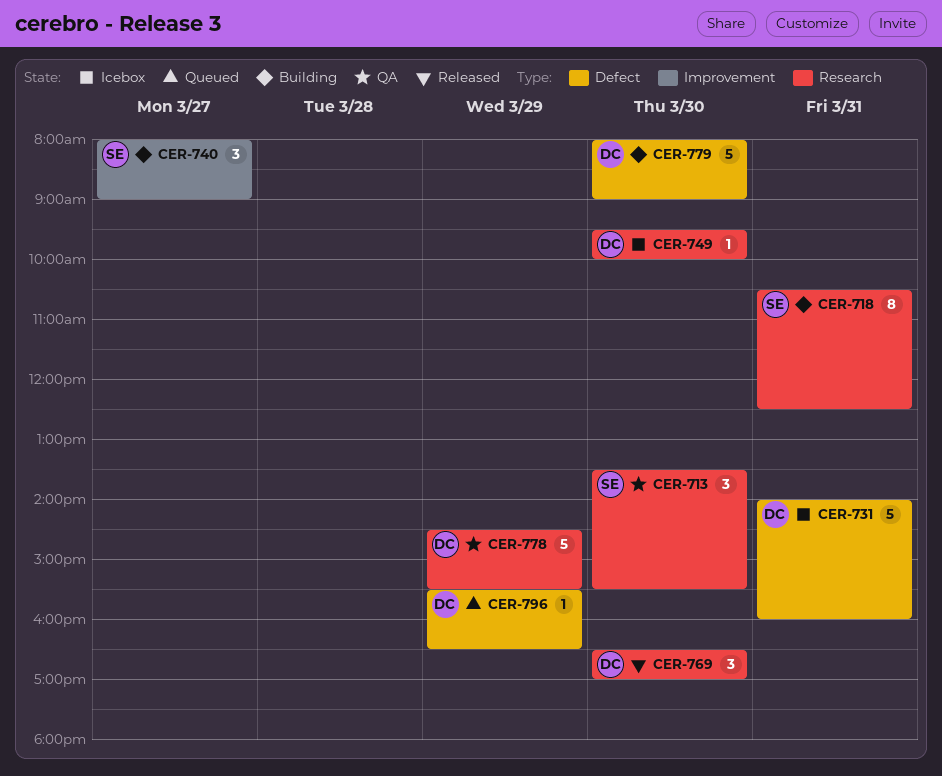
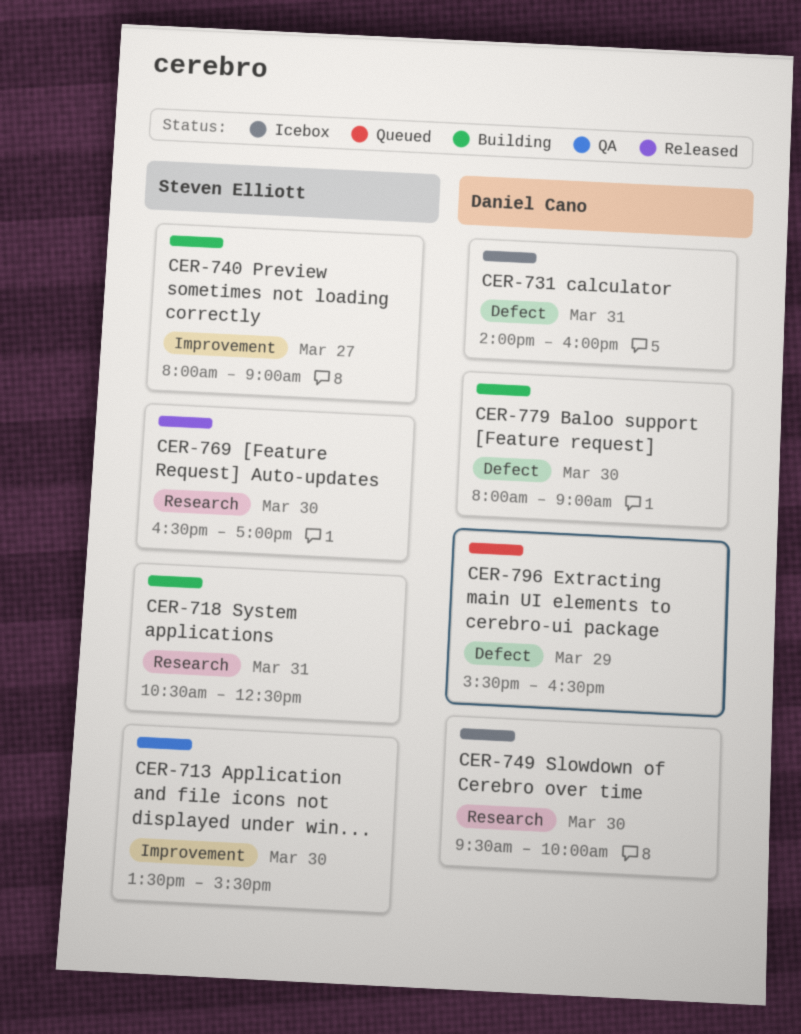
CER-713, label: Research -> Improvement
CER-769, owner: Daniel Cano -> Steven Elliott
CER-778: present -> none

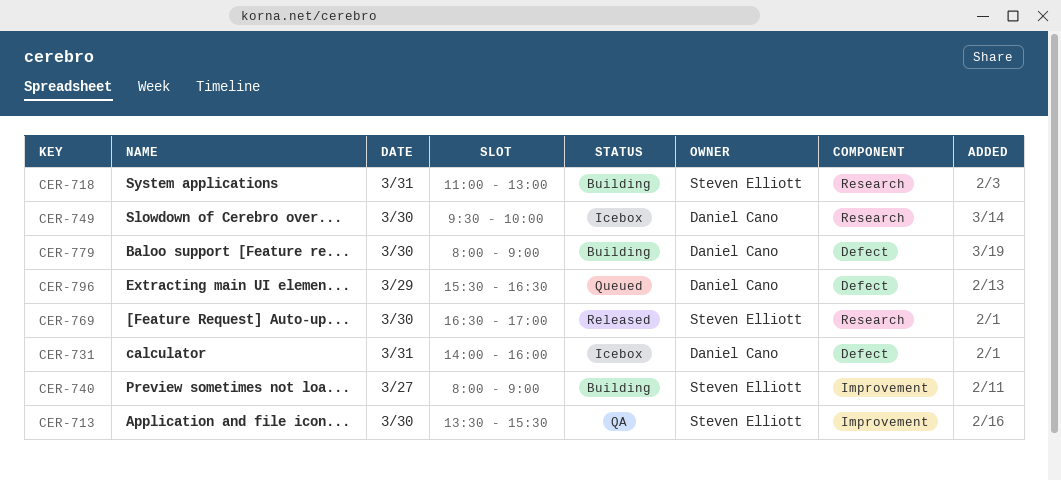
CER-718, begins: 10:30 -> 11:00
CER-718, ends: 12:30 -> 13:00

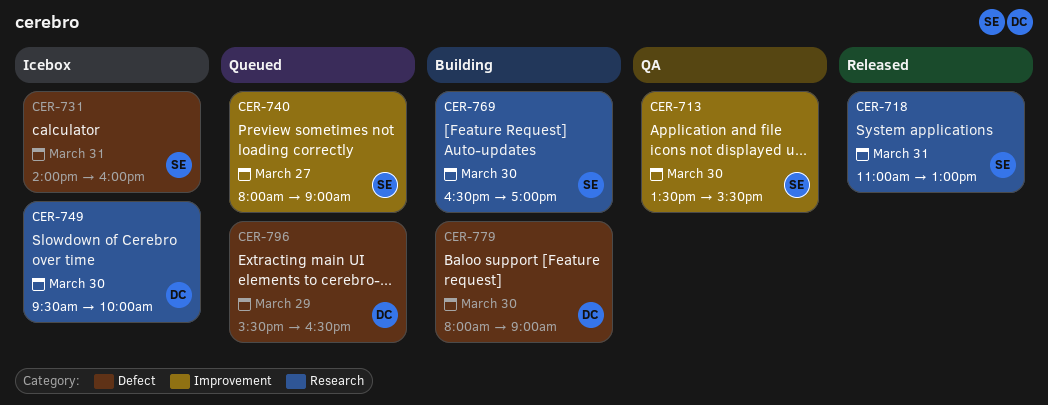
CER-718, status: Building -> Released
CER-731, owner: Daniel Cano -> Steven Elliott
CER-740, status: Building -> Queued
CER-769, status: Released -> Building

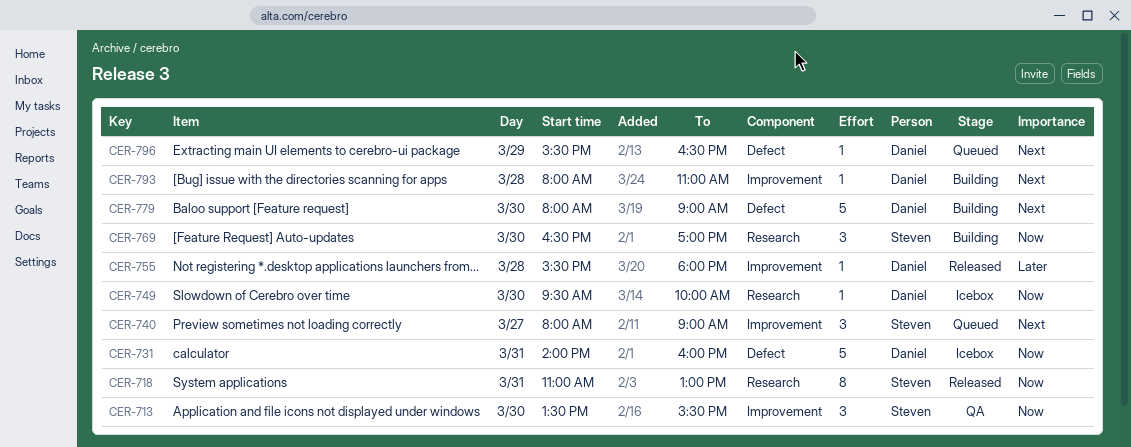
CER-731, owner: Steven -> Daniel
CER-755: none -> present
CER-793: none -> present

